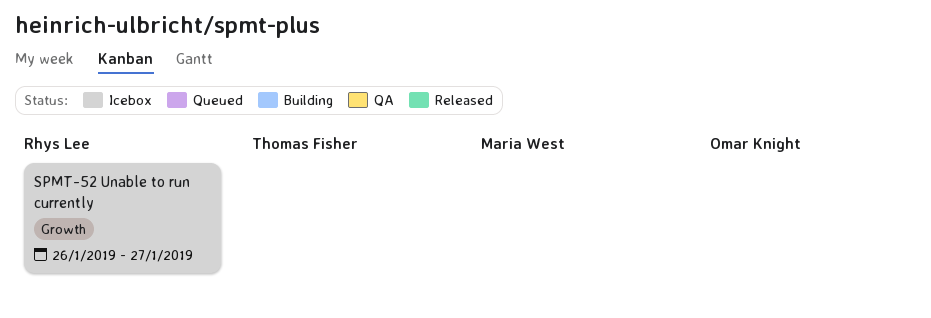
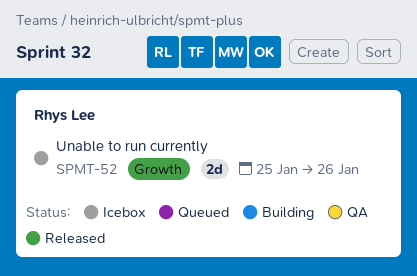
SPMT-52, start: Jan 26 -> Jan 25
SPMT-52, due: Jan 27 -> Jan 26

